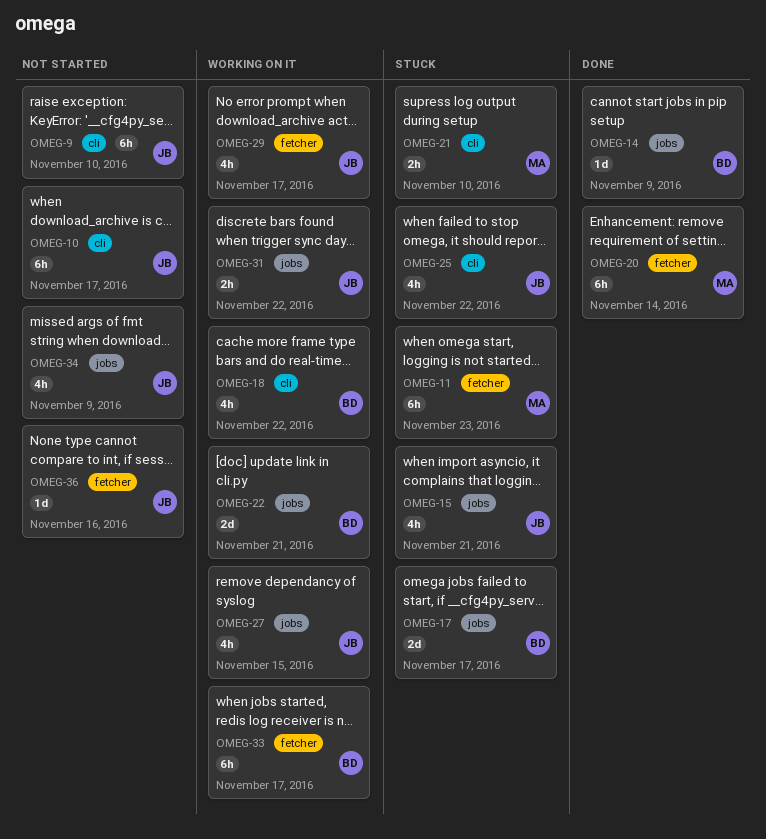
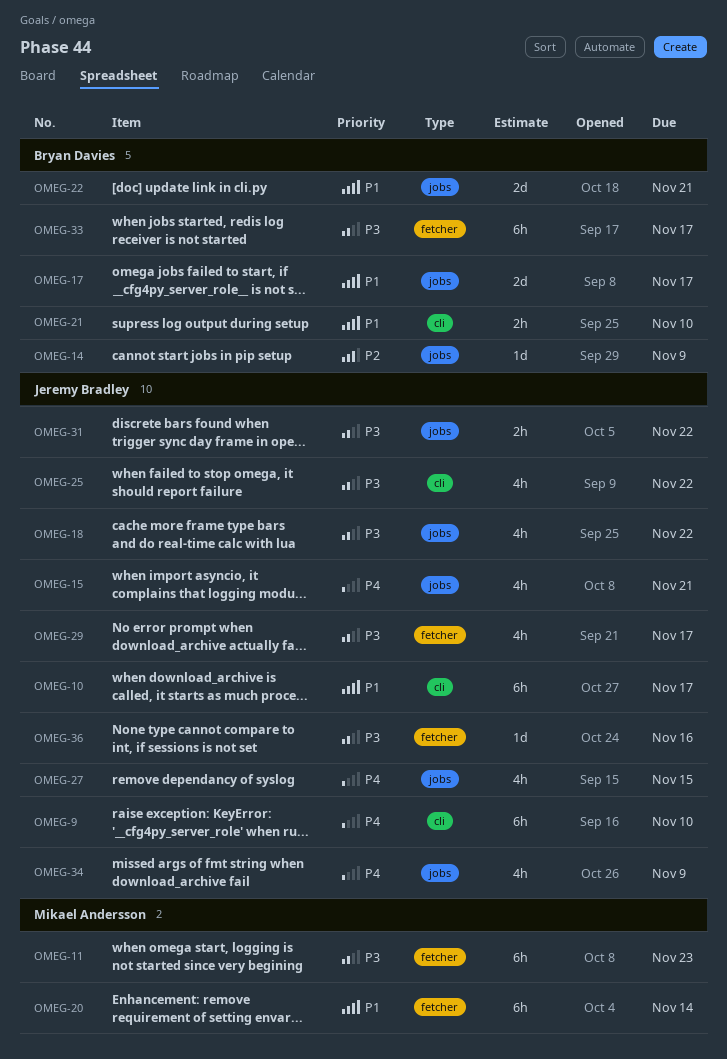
OMEG-18, owner: Bryan Davies -> Jeremy Bradley
OMEG-18, label: cli -> jobs
OMEG-21, owner: Mikael Andersson -> Bryan Davies

